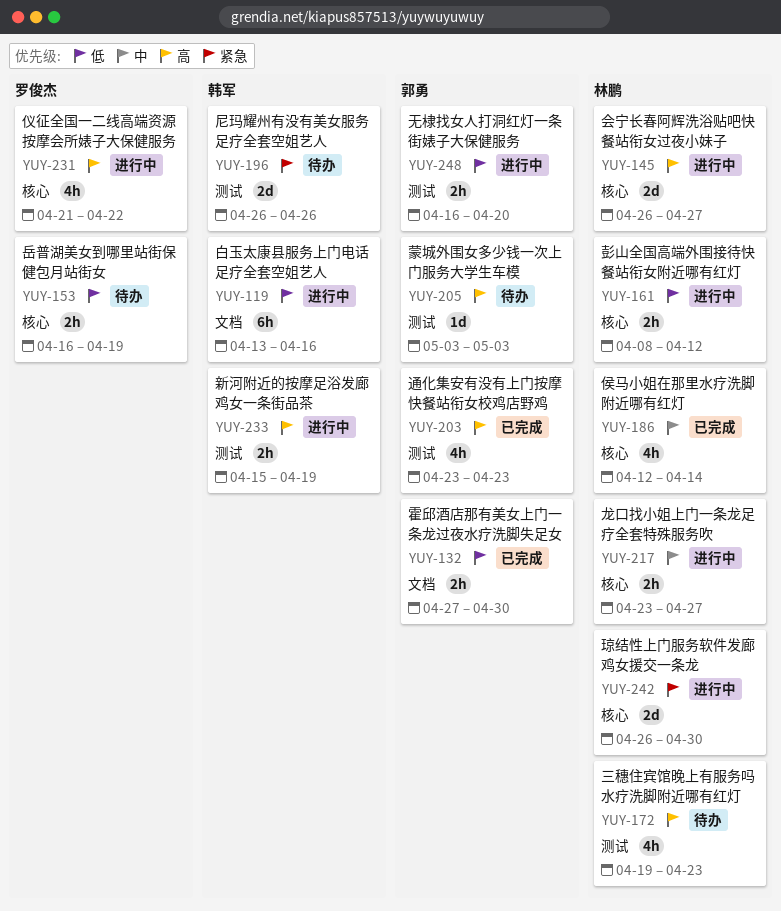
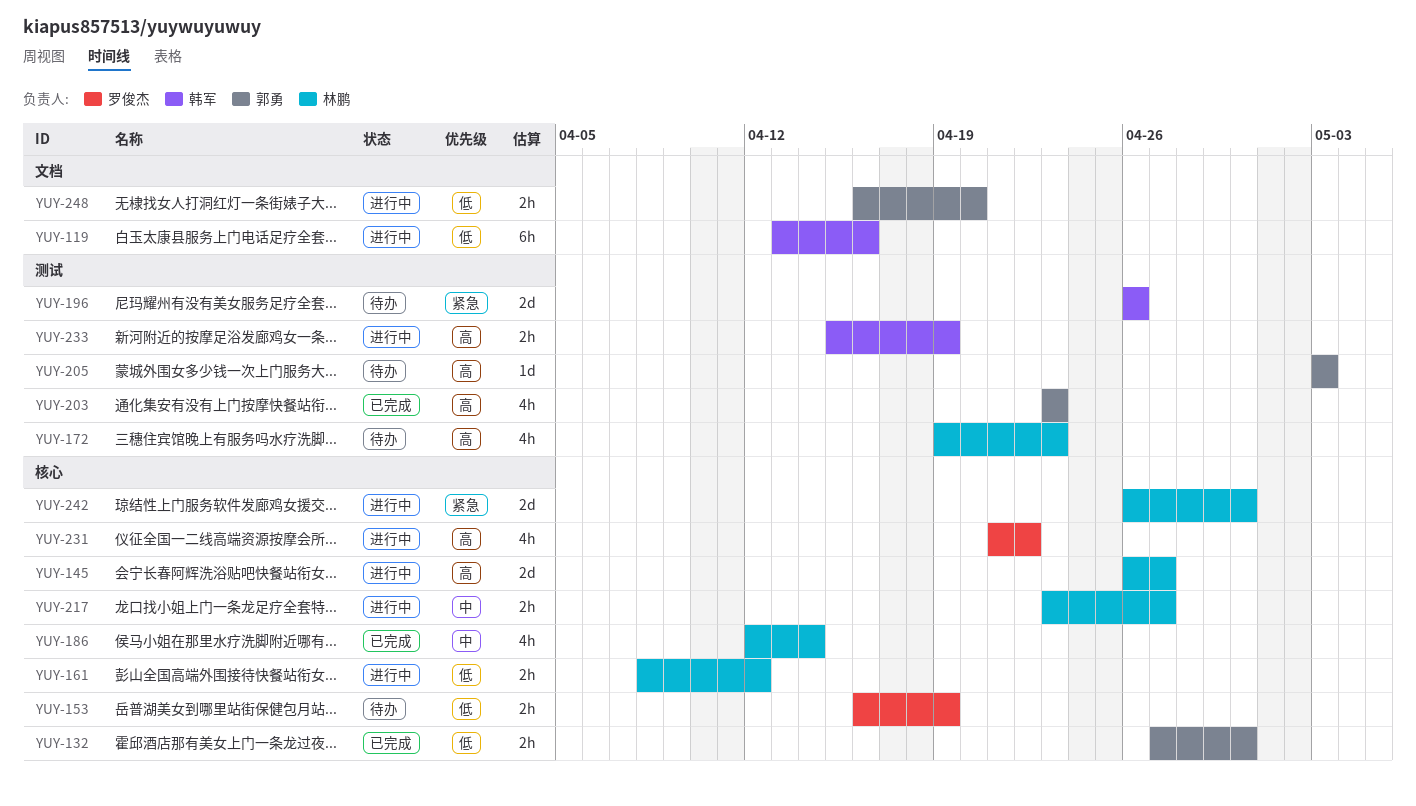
YUY-132, label: 文档 -> 核心
YUY-248, label: 测试 -> 文档

